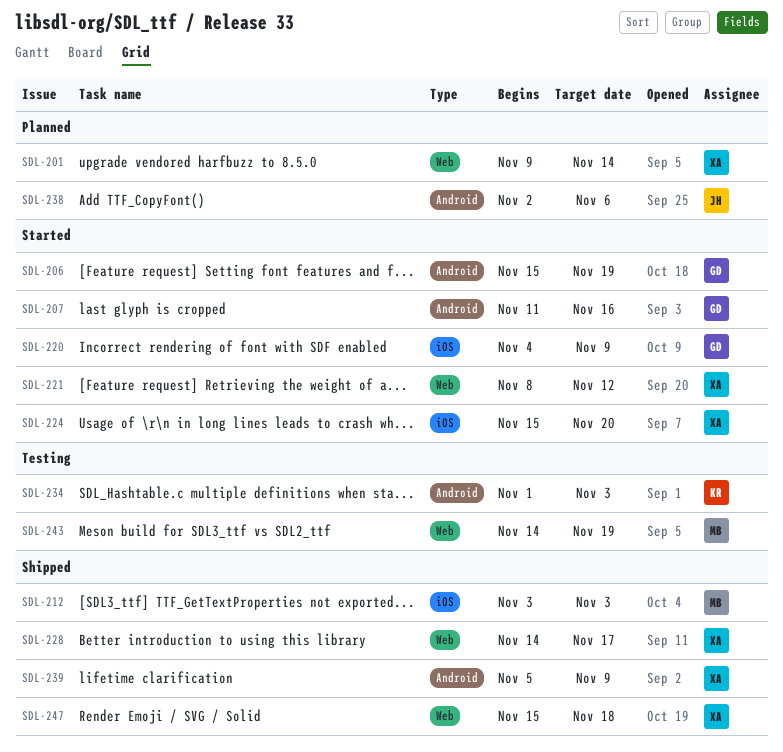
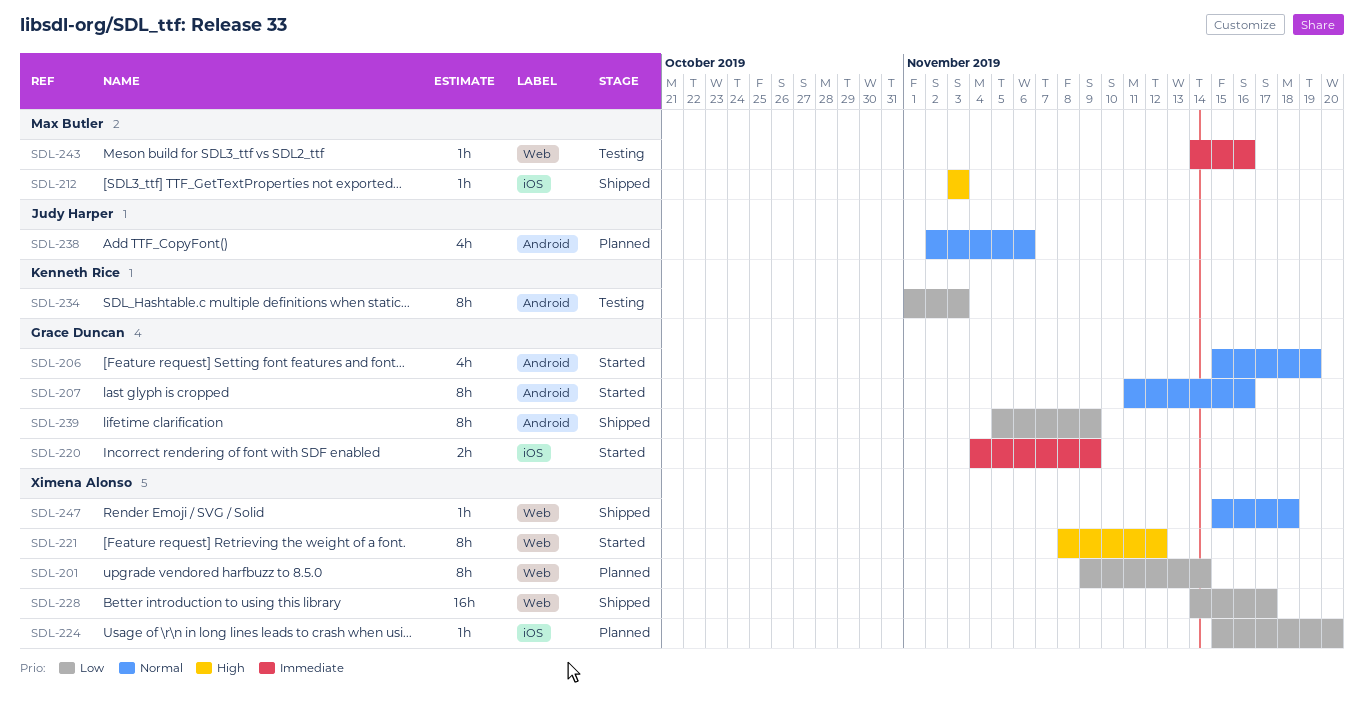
SDL-224, status: Started -> Planned
SDL-239, owner: Ximena Alonso -> Grace Duncan
SDL-243, due: Nov 19 -> Nov 16

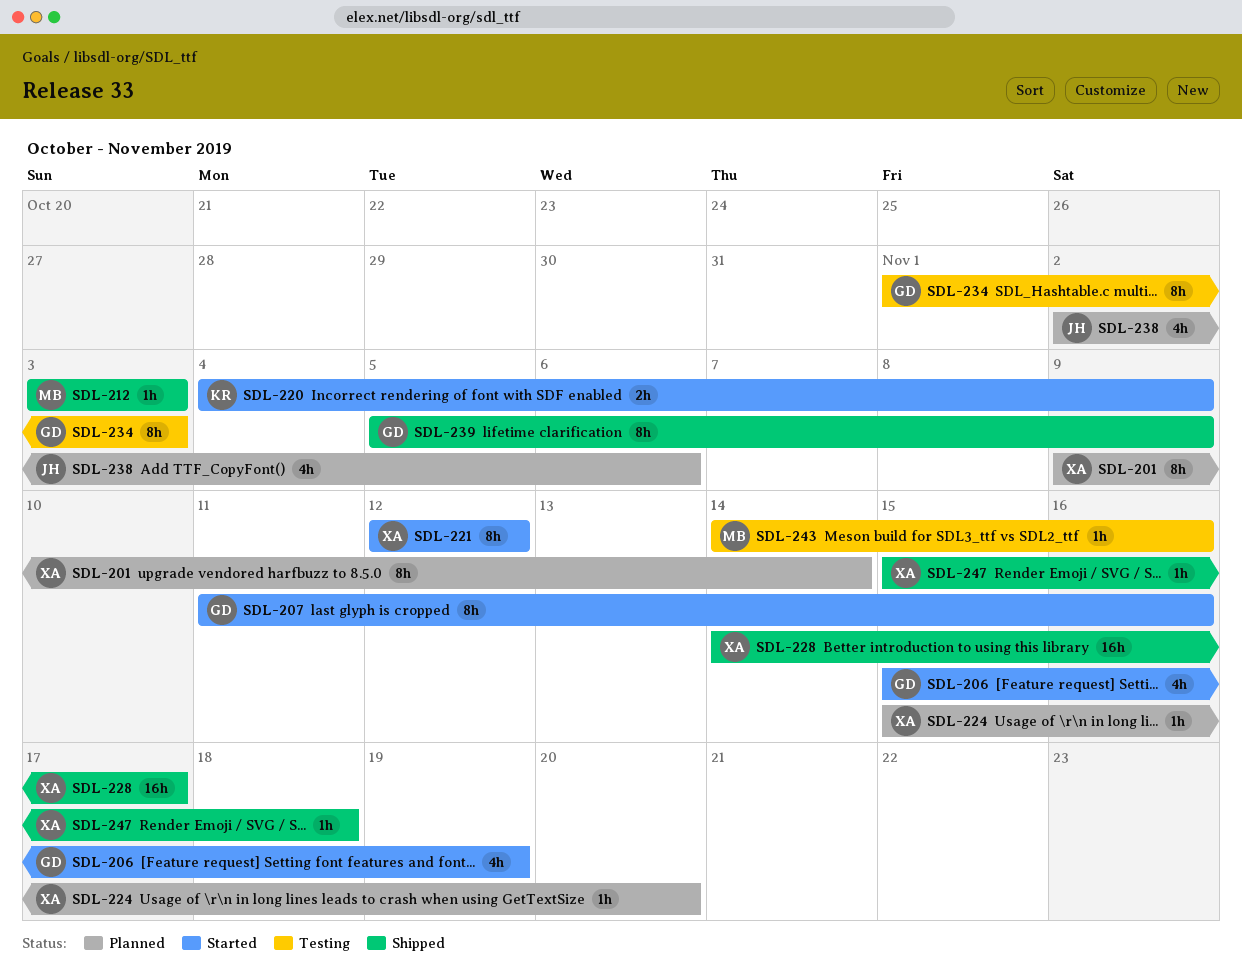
SDL-220, owner: Grace Duncan -> Kenneth Rice
SDL-221, start: Nov 8 -> Nov 12
SDL-234, owner: Kenneth Rice -> Grace Duncan

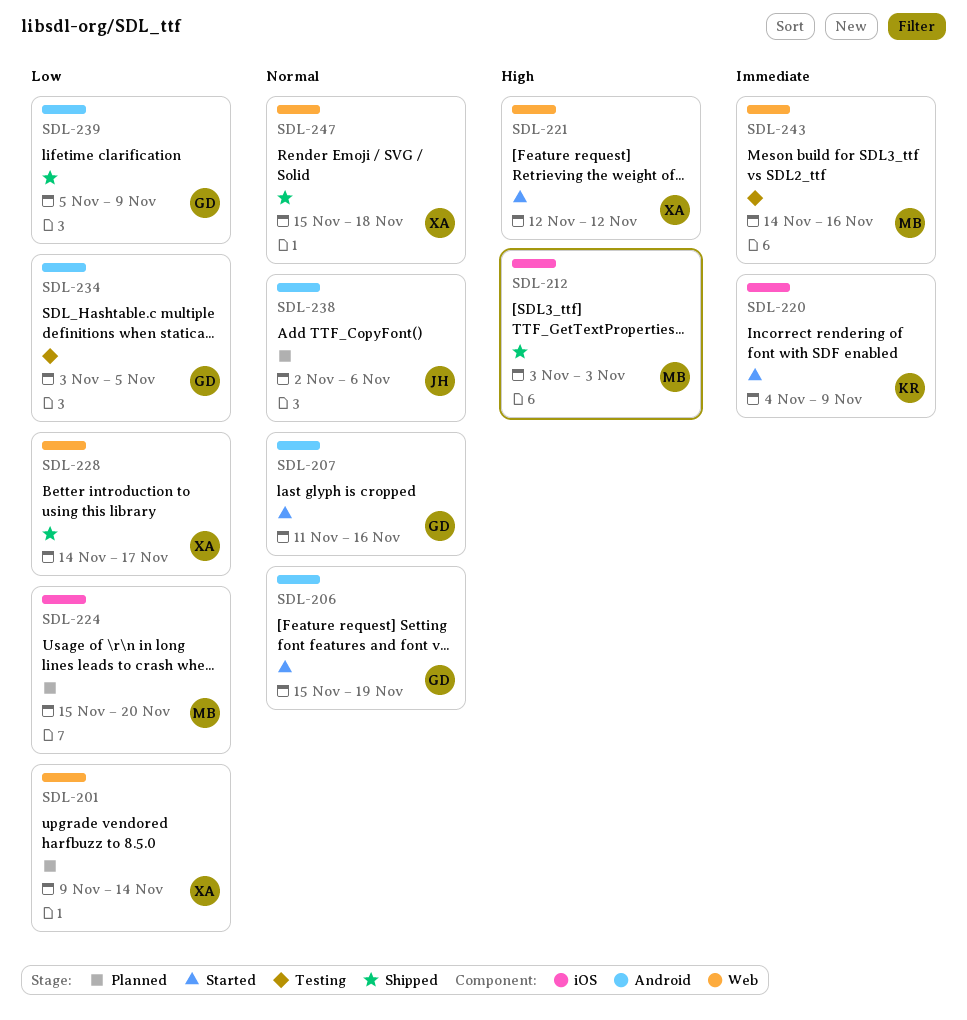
SDL-224, owner: XA -> MB
SDL-234, start: Nov 1 -> Nov 3
SDL-234, due: Nov 3 -> Nov 5

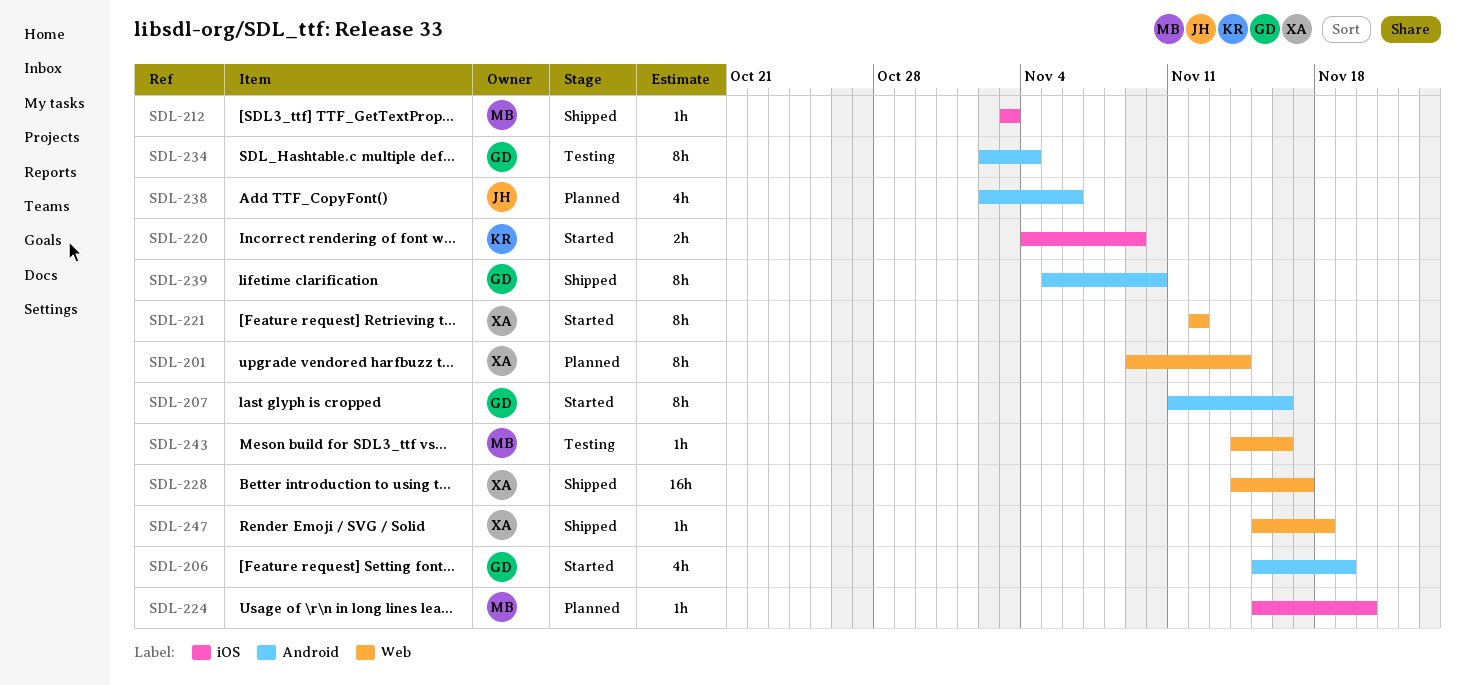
SDL-234, start: Nov 3 -> Nov 2
SDL-234, due: Nov 5 -> Nov 4
SDL-239, due: Nov 9 -> Nov 10

